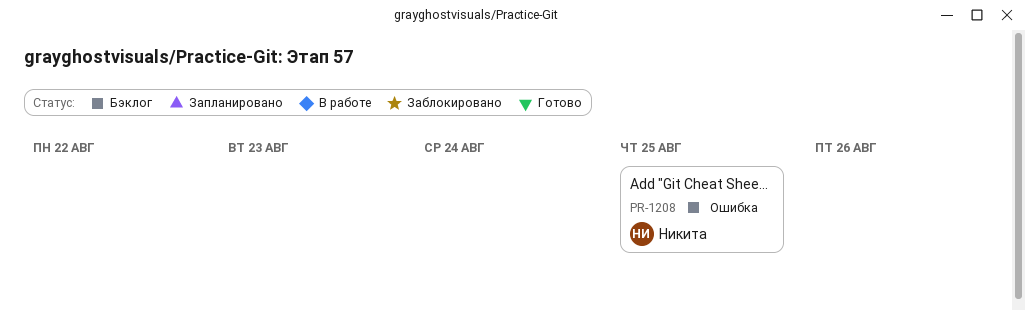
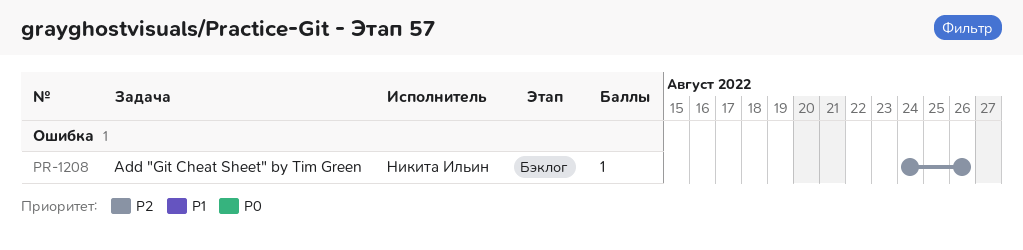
PR-1208, due: Aug 25 -> Aug 26

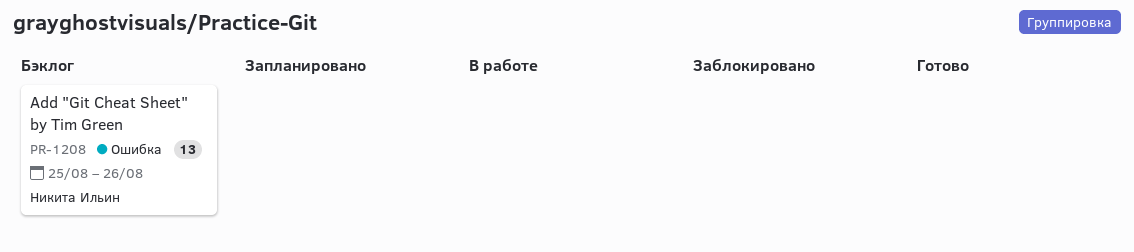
PR-1208, estimate: 1 -> 13
PR-1208, start: Aug 24 -> Aug 25

